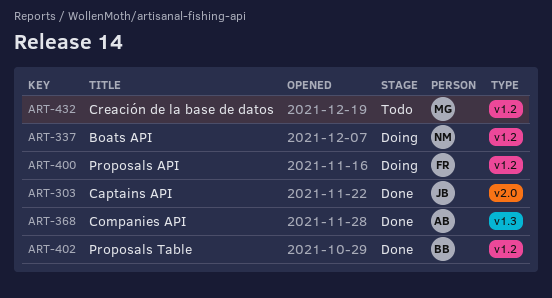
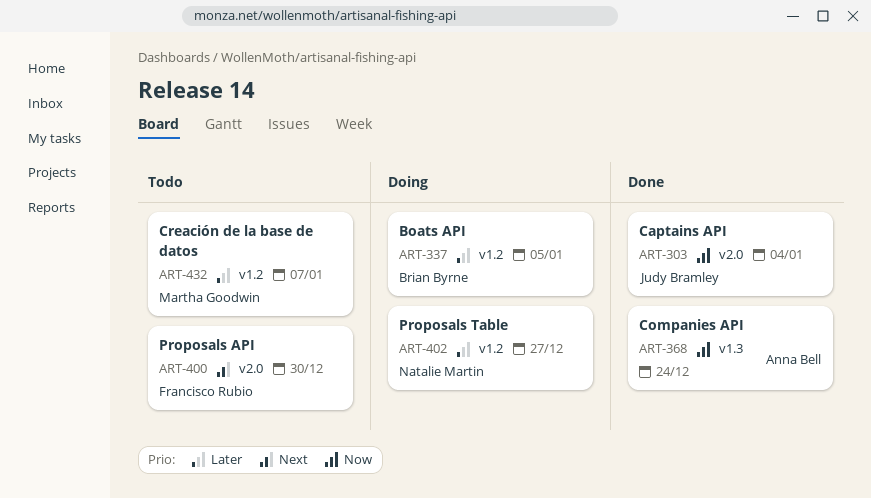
ART-337, owner: Natalie Martin -> Brian Byrne
ART-400, status: Doing -> Todo
ART-400, label: v1.2 -> v2.0
ART-402, status: Done -> Doing
ART-402, owner: Brian Byrne -> Natalie Martin

